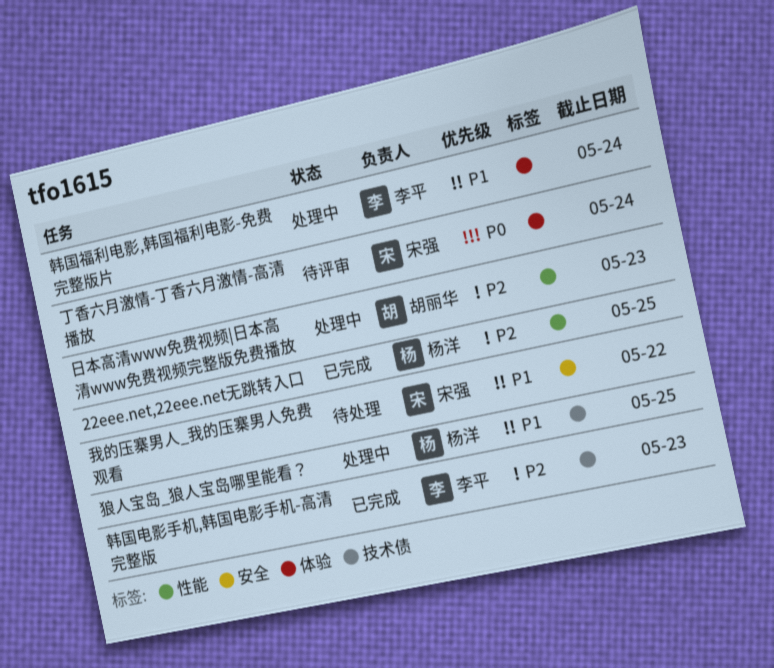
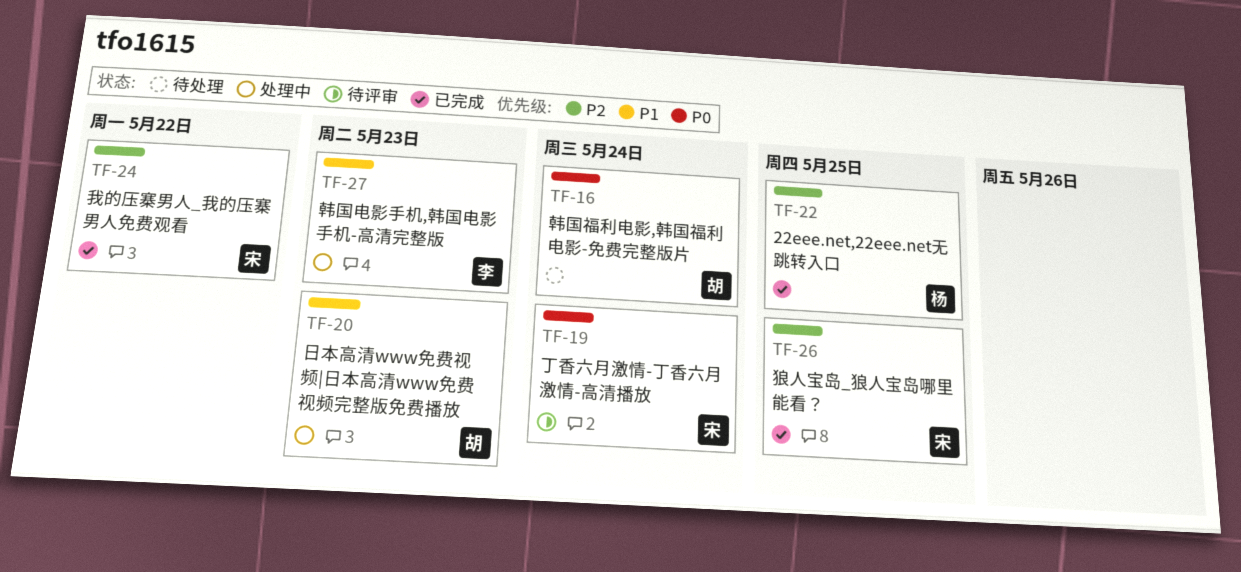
我的压寨男人_我的压寨男人免费观看, status: 待处理 -> 已完成
我的压寨男人_我的压寨男人免费观看, priority: P1 -> P2
日本高清www免费视频|日本高清www免费视频完整版免费播放, priority: P2 -> P1
狼人宝岛_狼人宝岛哪里能看？, status: 处理中 -> 已完成
狼人宝岛_狼人宝岛哪里能看？, owner: 杨洋 -> 宋强
狼人宝岛_狼人宝岛哪里能看？, priority: P1 -> P2
韩国电影手机,韩国电影手机-高清完整版, status: 已完成 -> 处理中
韩国电影手机,韩国电影手机-高清完整版, priority: P2 -> P1
韩国福利电影,韩国福利电影-免费完整版片, status: 处理中 -> 待处理
韩国福利电影,韩国福利电影-免费完整版片, owner: 李平 -> 胡丽华
韩国福利电影,韩国福利电影-免费完整版片, priority: P1 -> P0

